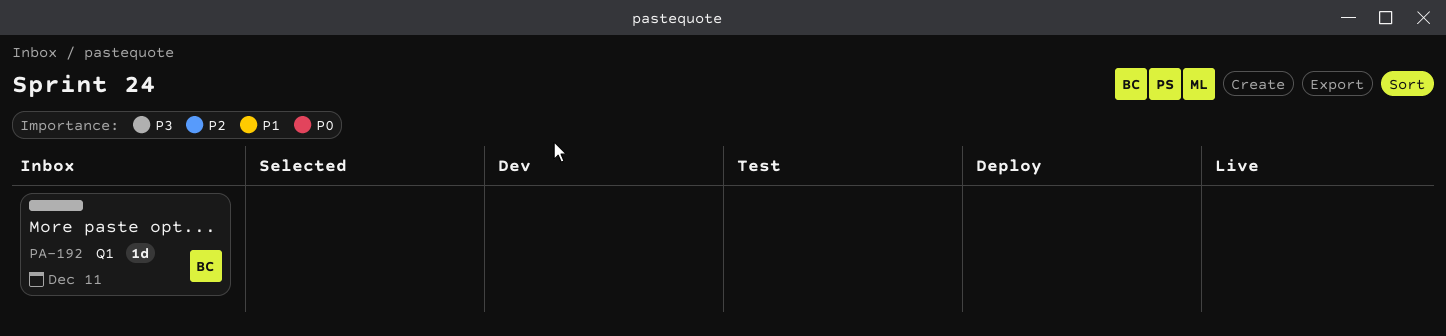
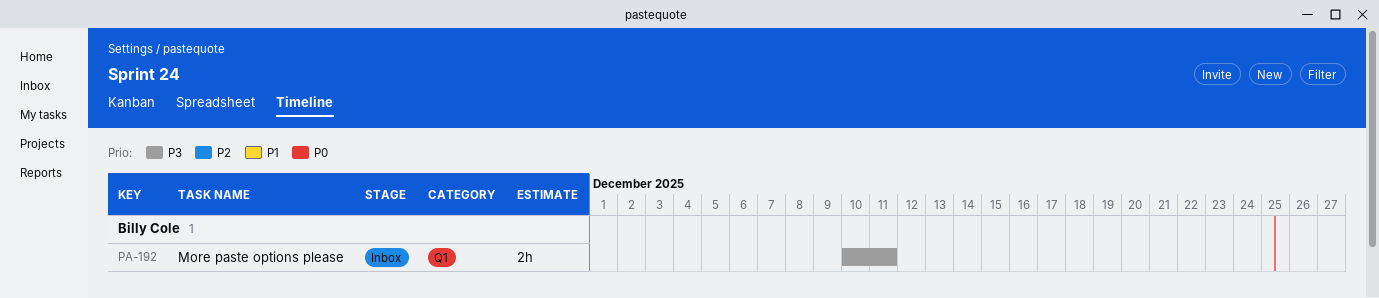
PA-192, estimate: 1d -> 2h

